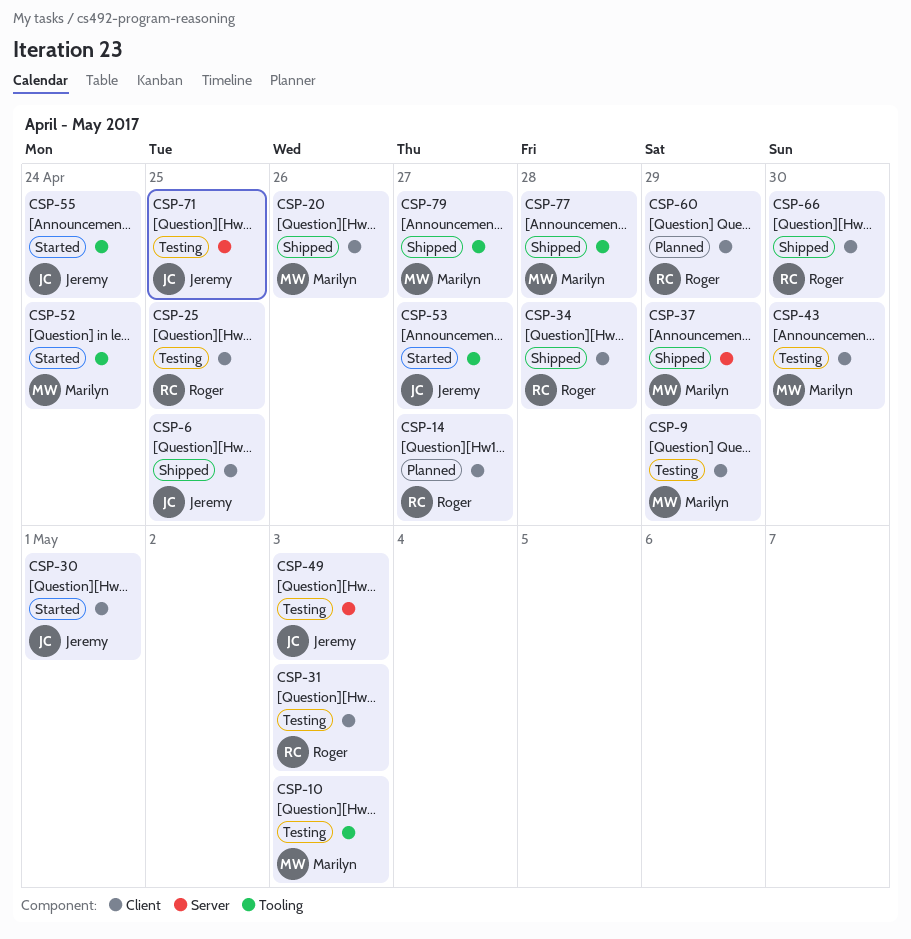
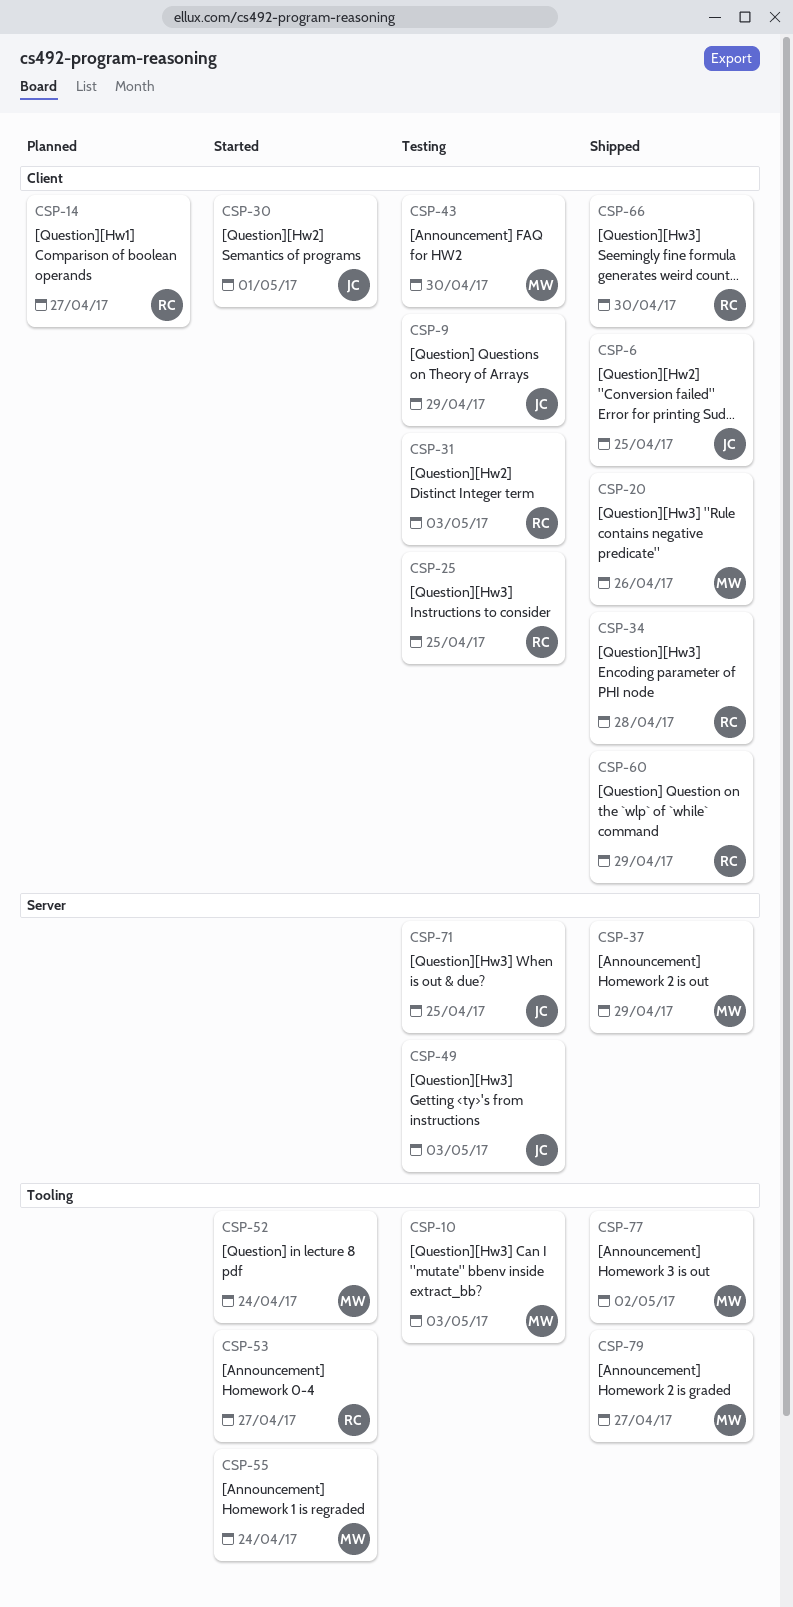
CSP-9, owner: Marilyn -> Jeremy
CSP-53, owner: Jeremy -> Roger
CSP-55, owner: Jeremy -> Marilyn
CSP-60, status: Planned -> Shipped
CSP-77, due: Apr 28 -> May 2

